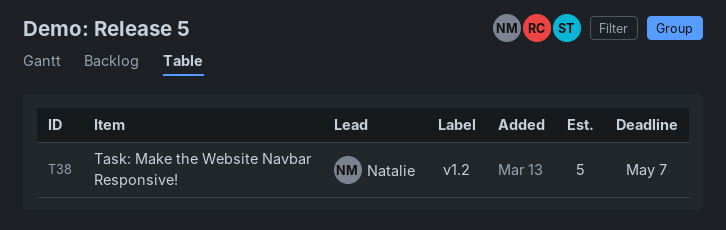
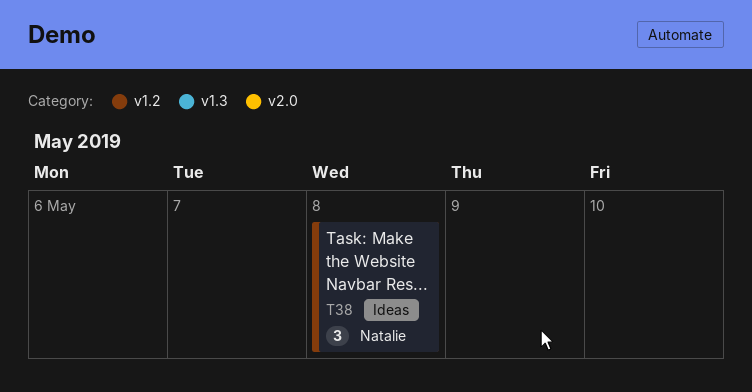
T38, estimate: 5 -> 3
T38, due: May 7 -> May 8

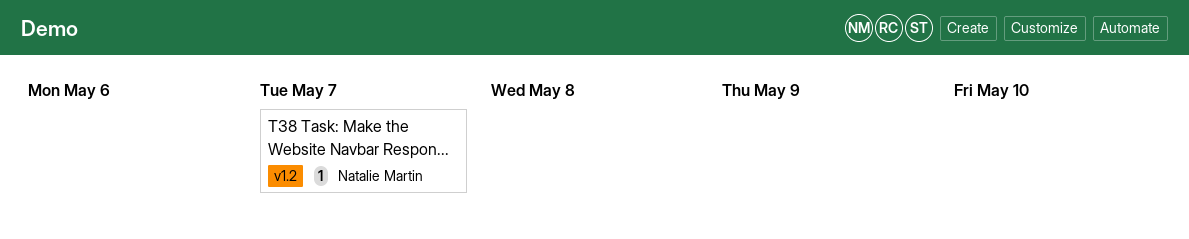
T38, estimate: 3 -> 1
T38, due: May 8 -> May 7

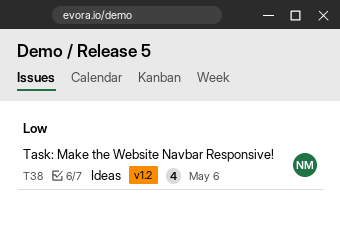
T38, estimate: 1 -> 4
T38, due: May 7 -> May 6

